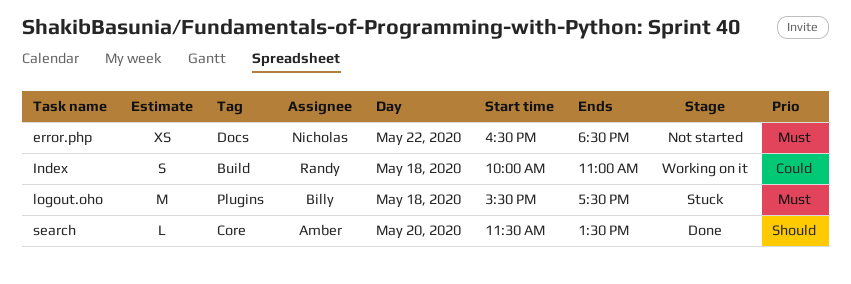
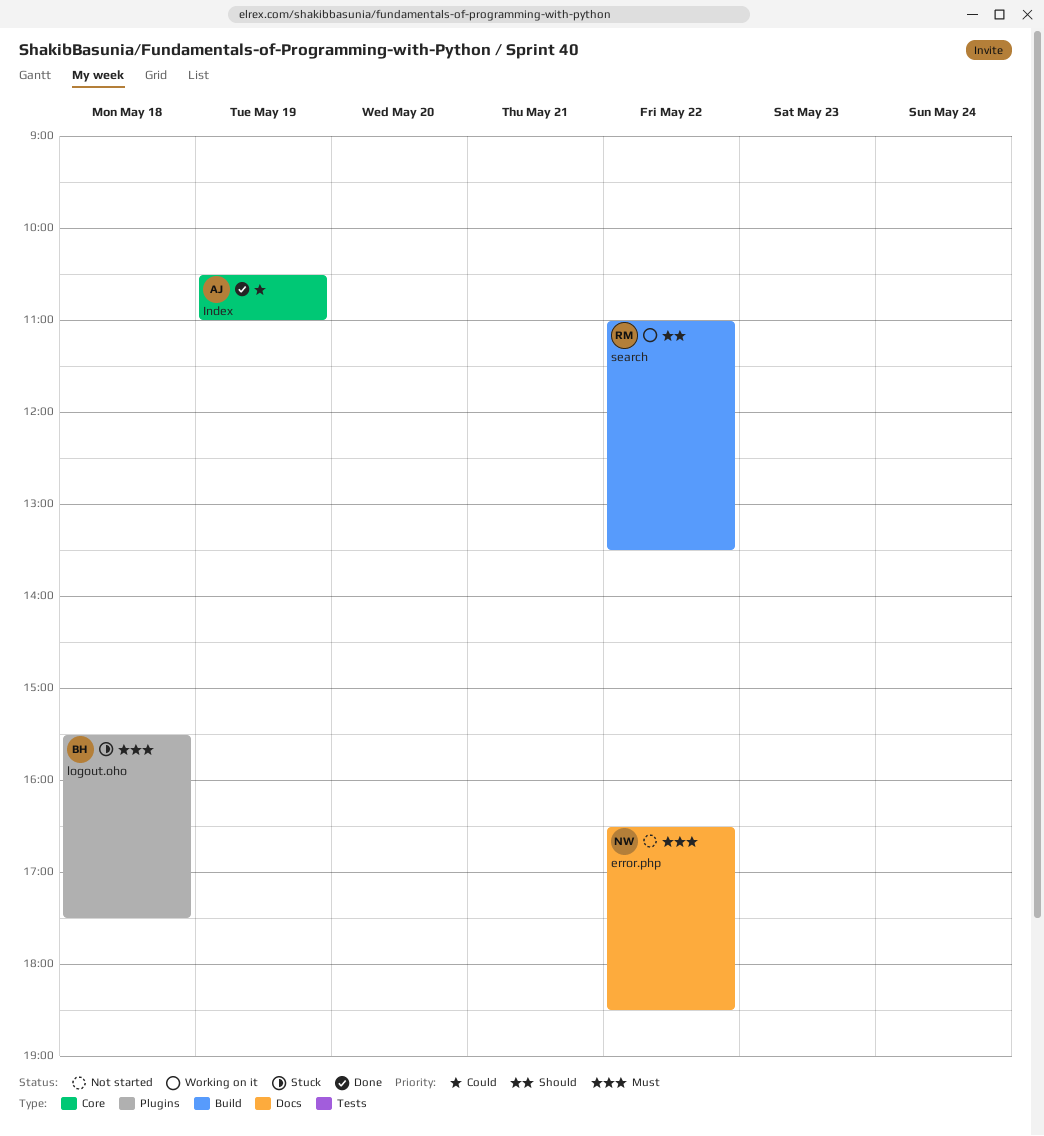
Index, status: Working on it -> Done
Index, owner: Randy -> Amber
Index, label: Build -> Core
Index, day: May 18 -> May 19
Index, begins: 10:00 -> 10:30
search, status: Done -> Working on it
search, owner: Amber -> Randy
search, label: Core -> Build
search, day: May 20 -> May 22
search, begins: 11:30 -> 11:00

